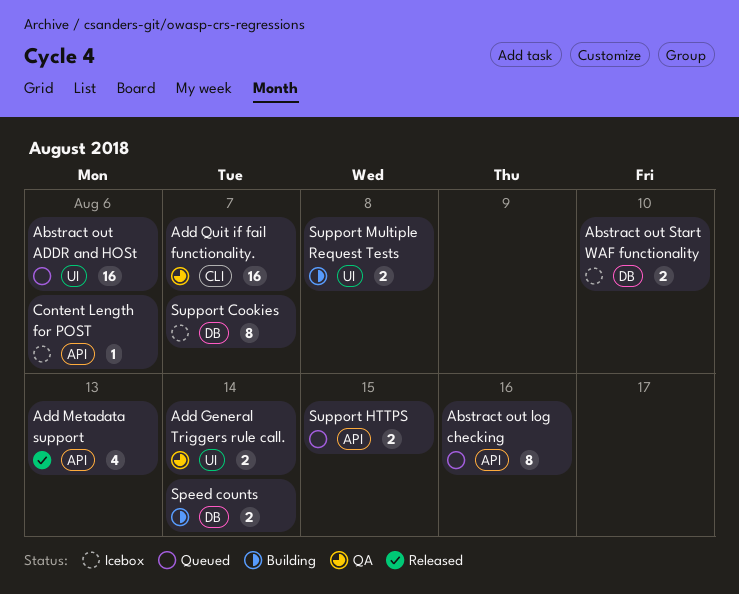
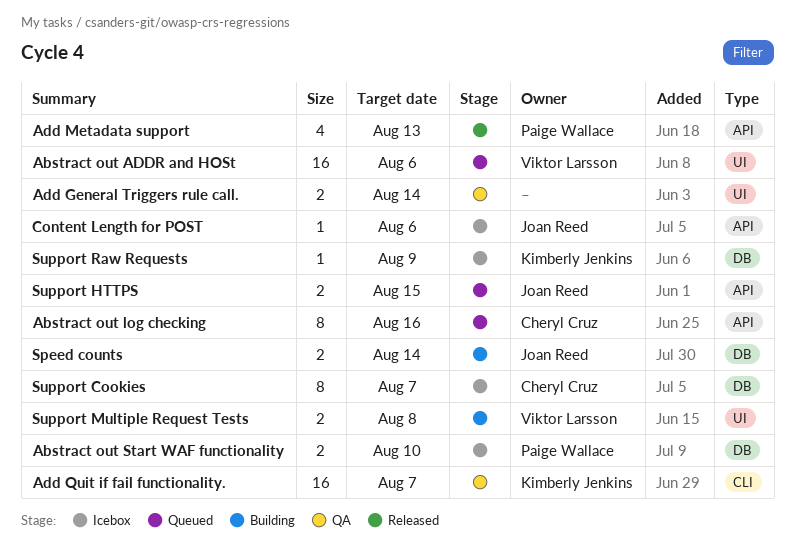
Support Raw Requests: none -> present

